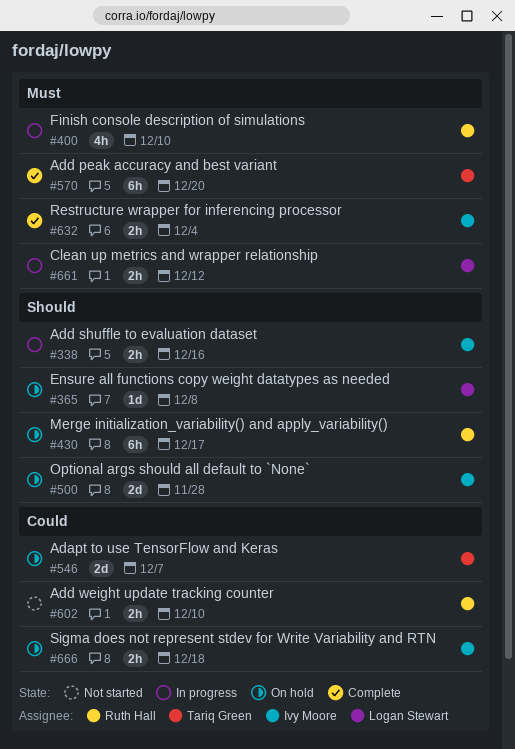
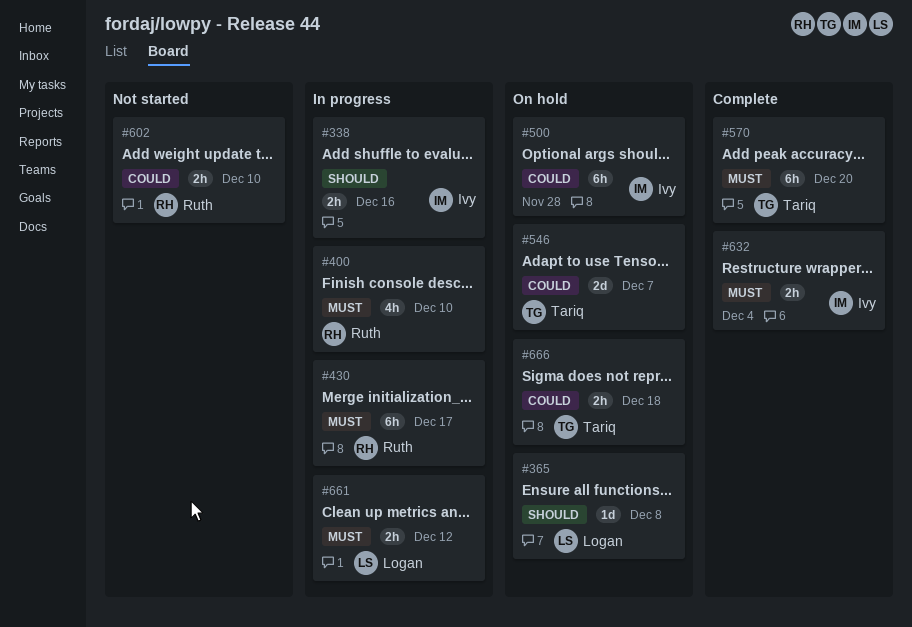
#430, status: On hold -> In progress
#430, priority: Should -> Must
#500, priority: Should -> Could
#500, estimate: 2d -> 6h
#666, owner: Ivy Moore -> Tariq Green

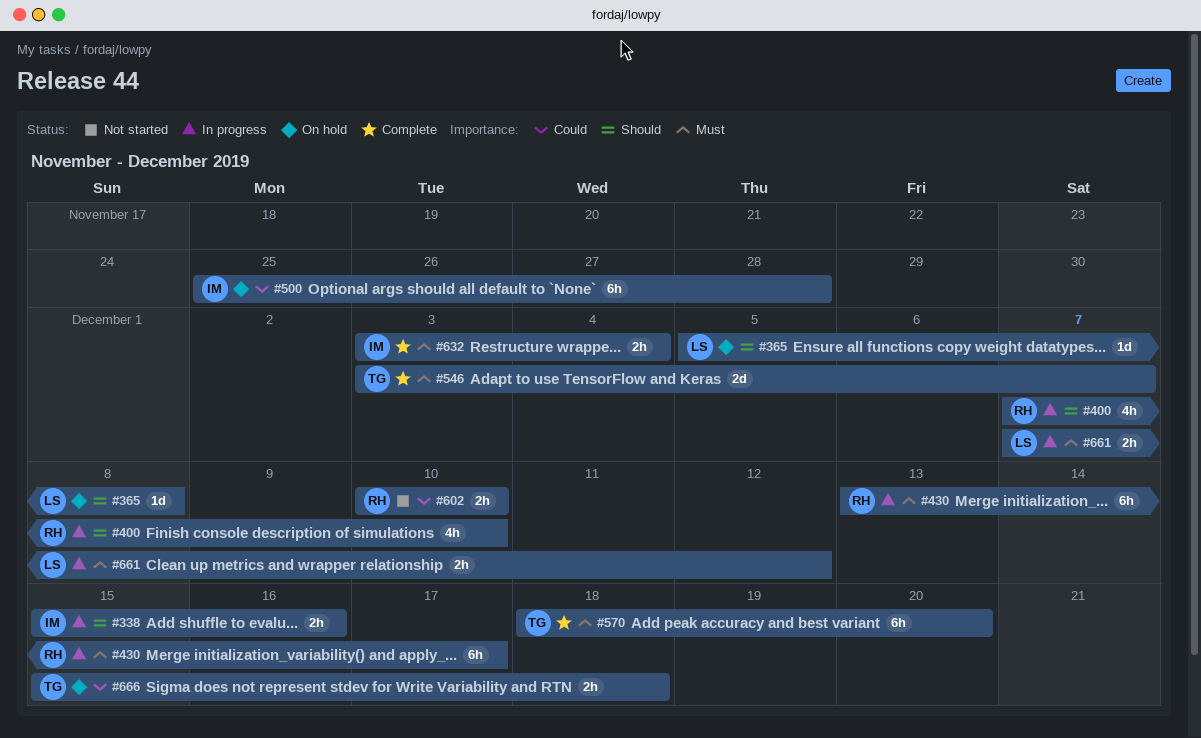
#400, priority: Must -> Should
#546, status: On hold -> Complete
#546, priority: Could -> Must

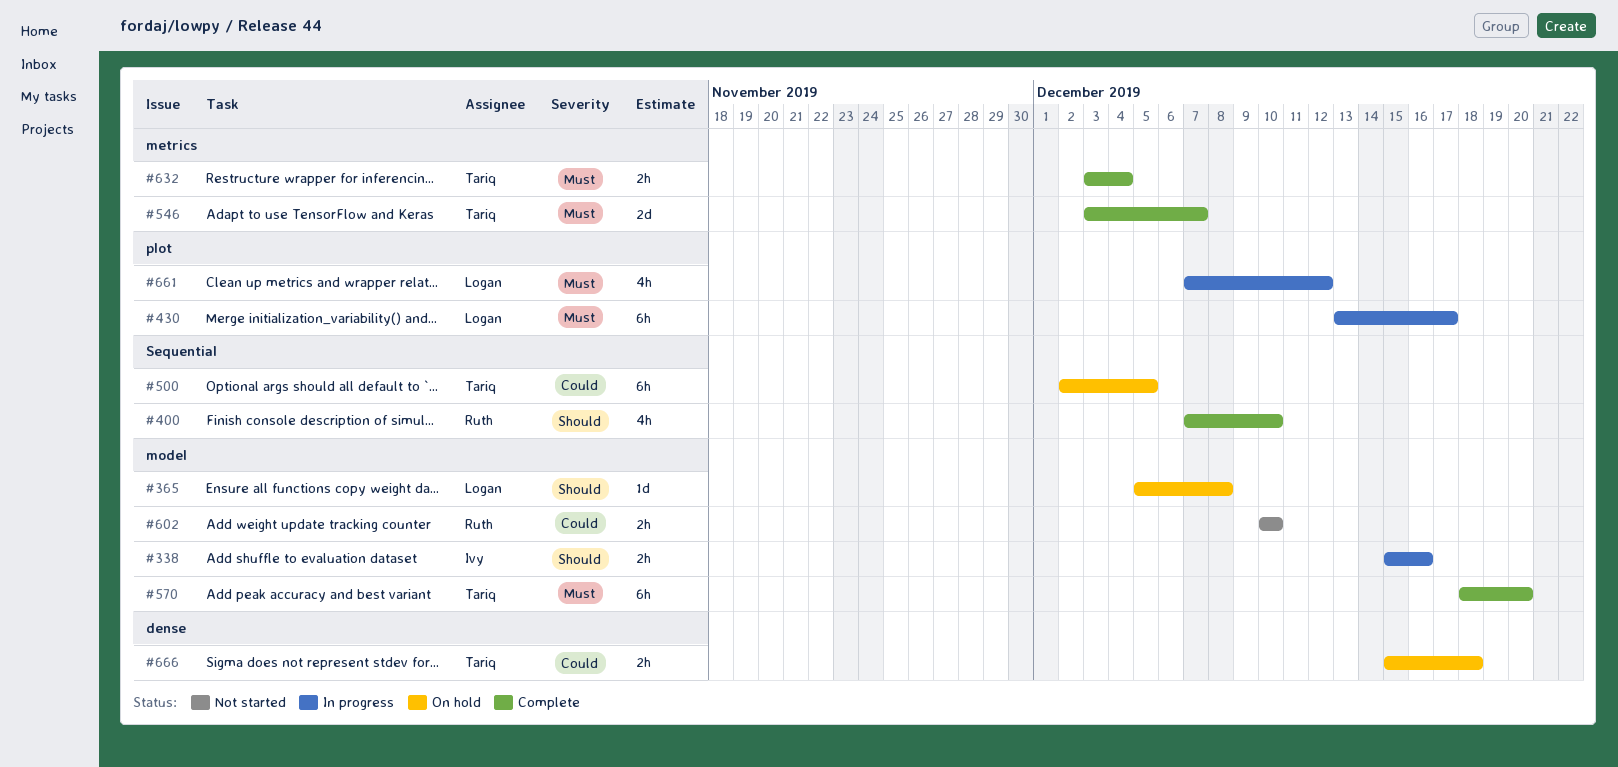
#400, status: In progress -> Complete
#430, owner: Ruth -> Logan
#500, owner: Ivy -> Tariq
#500, start: Nov 25 -> Dec 2
#500, due: Nov 28 -> Dec 5
#632, owner: Ivy -> Tariq
#661, estimate: 2h -> 4h

